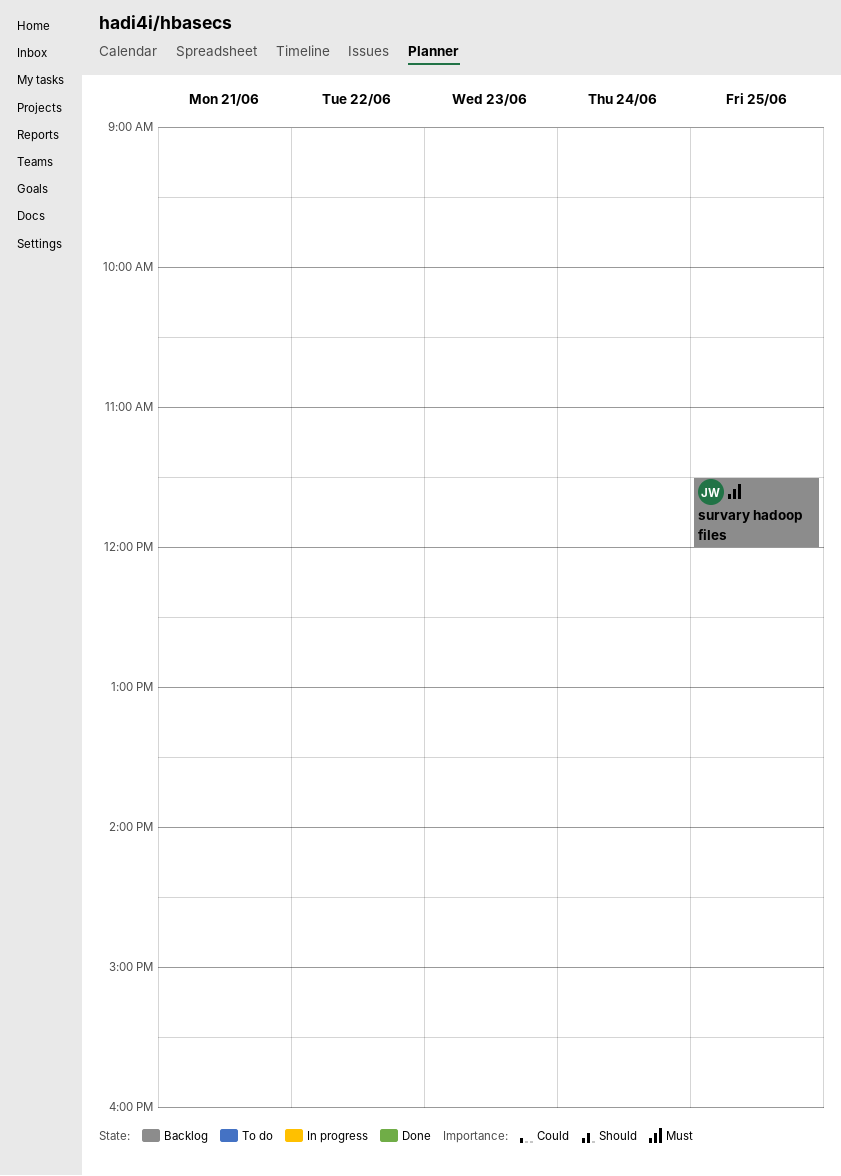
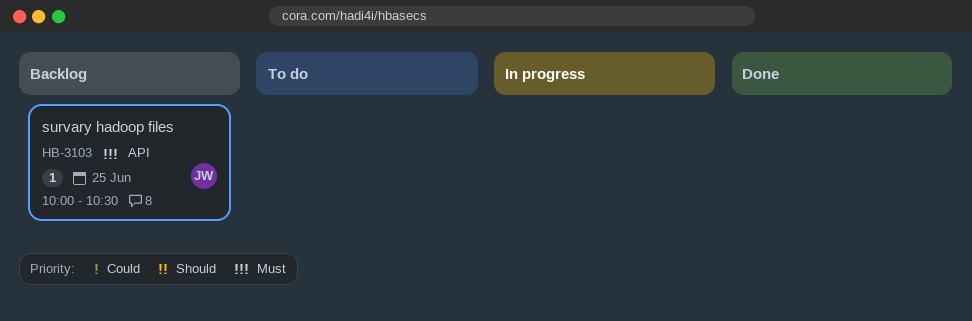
survary hadoop files, begins: 11:30 -> 10:00
survary hadoop files, ends: 12:00 -> 10:30

